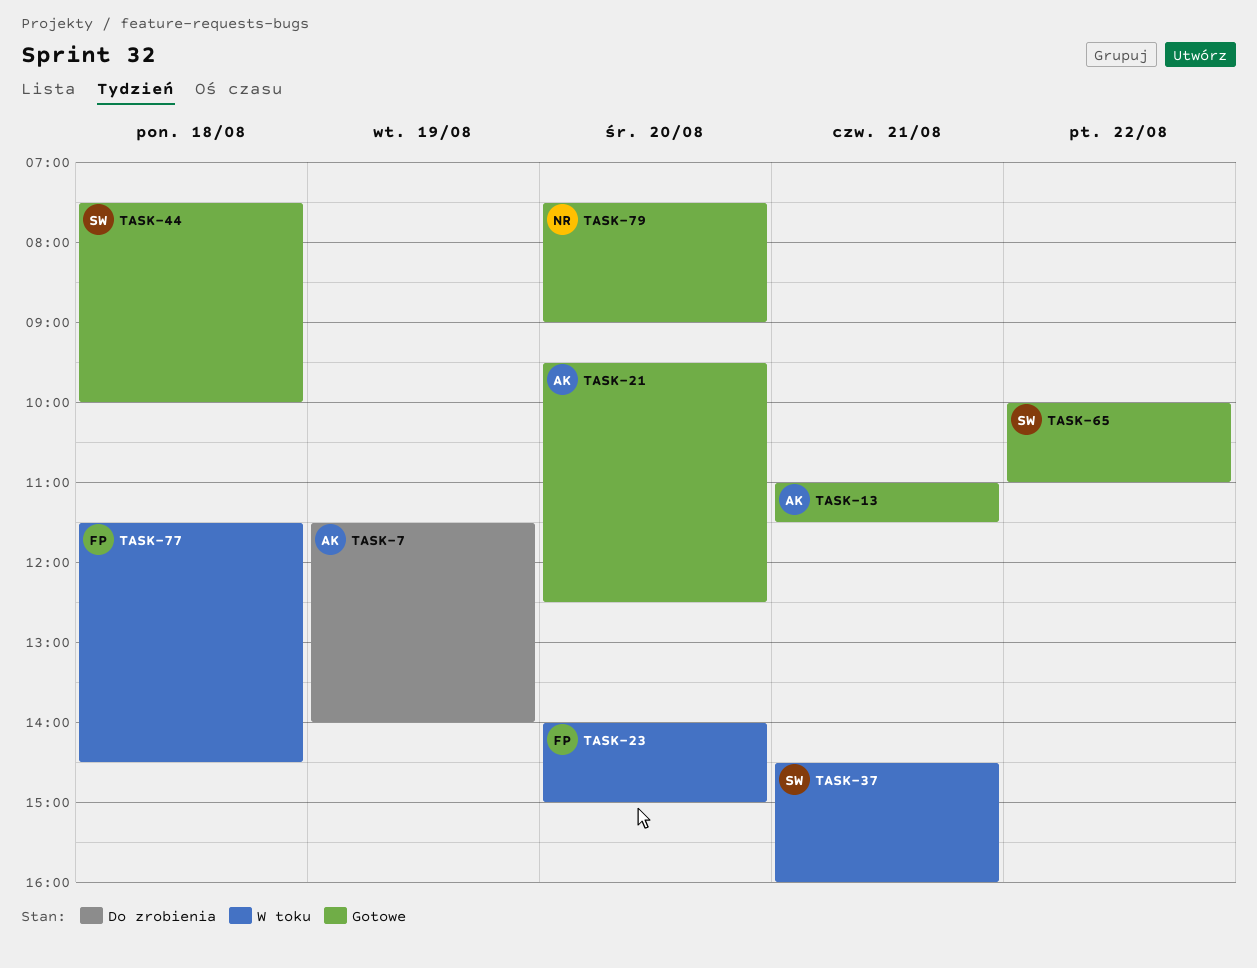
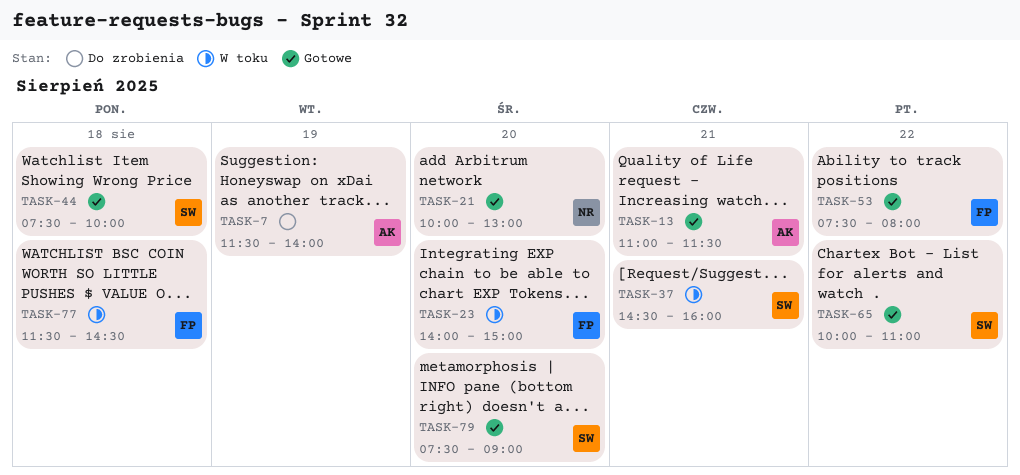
TASK-21, owner: AK -> NR
TASK-21, begins: 09:30 -> 10:00
TASK-21, ends: 12:30 -> 13:00
TASK-53: none -> present
TASK-79, owner: NR -> SW

